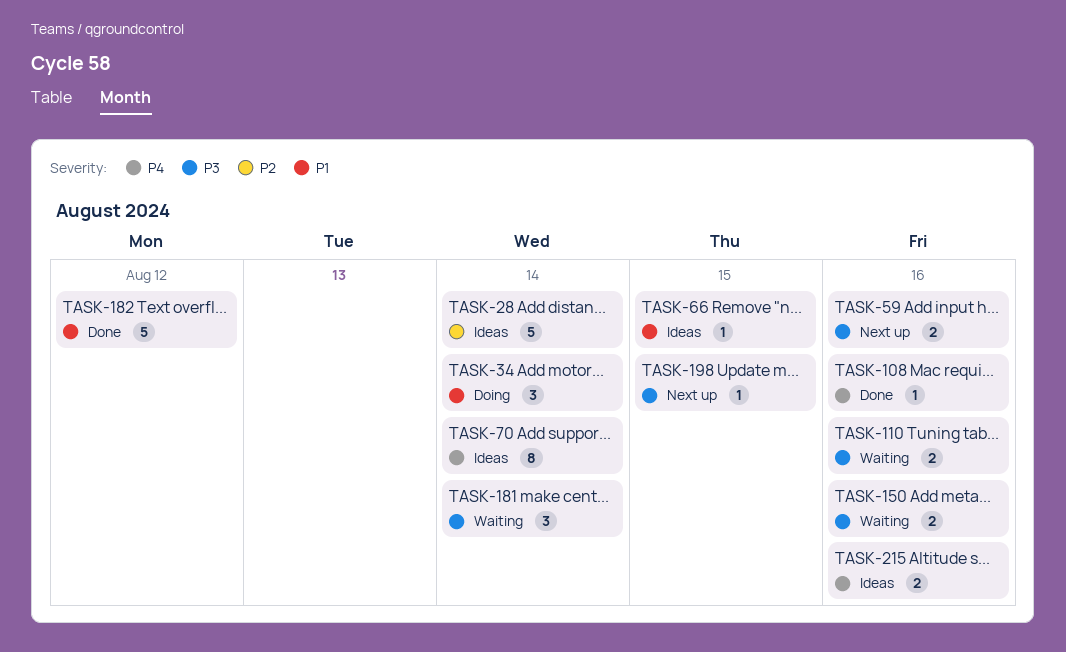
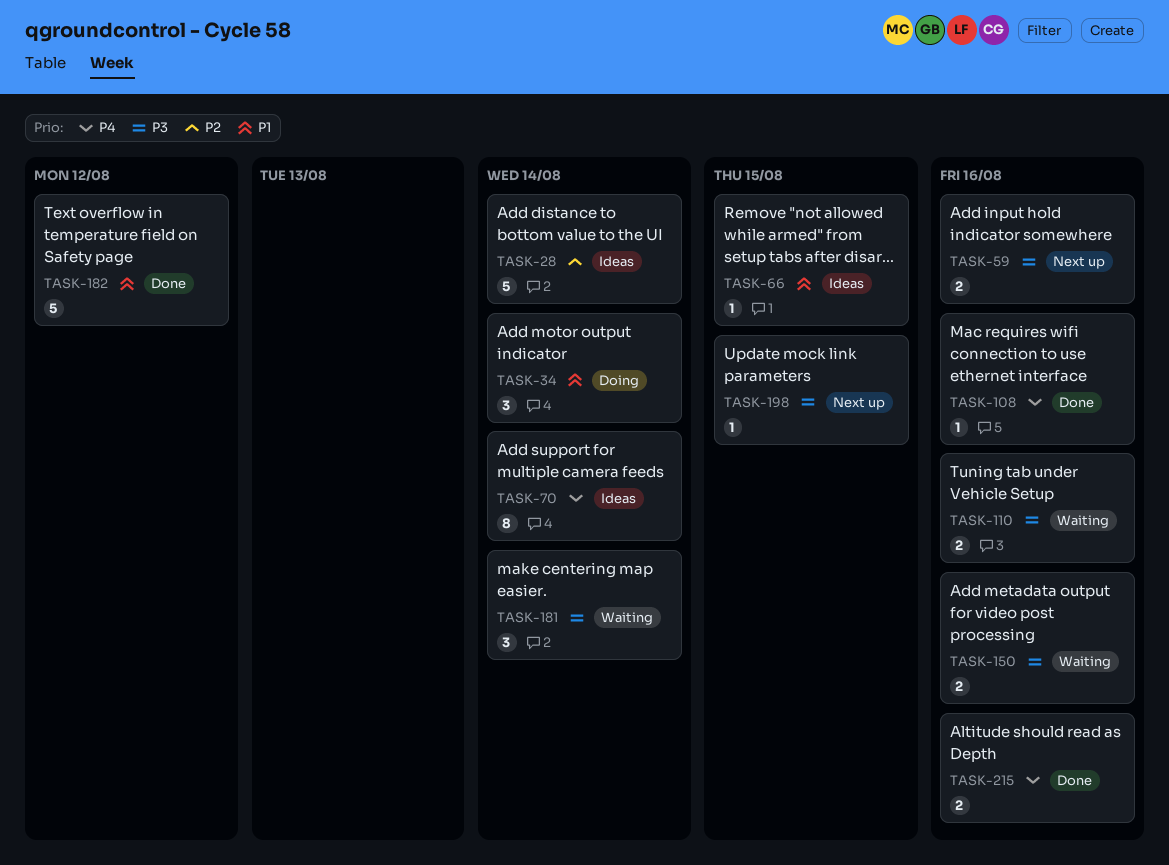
TASK-215, status: Ideas -> Done

